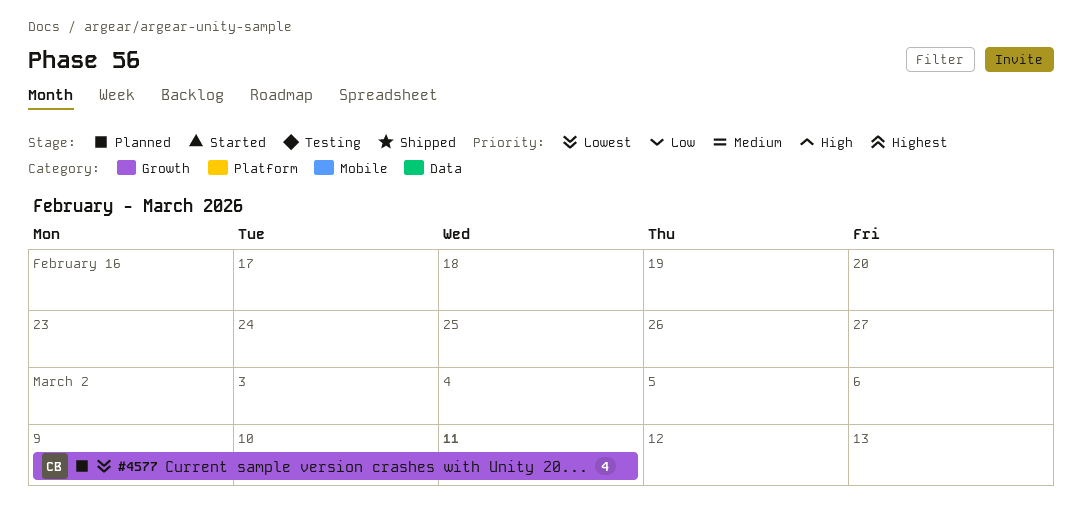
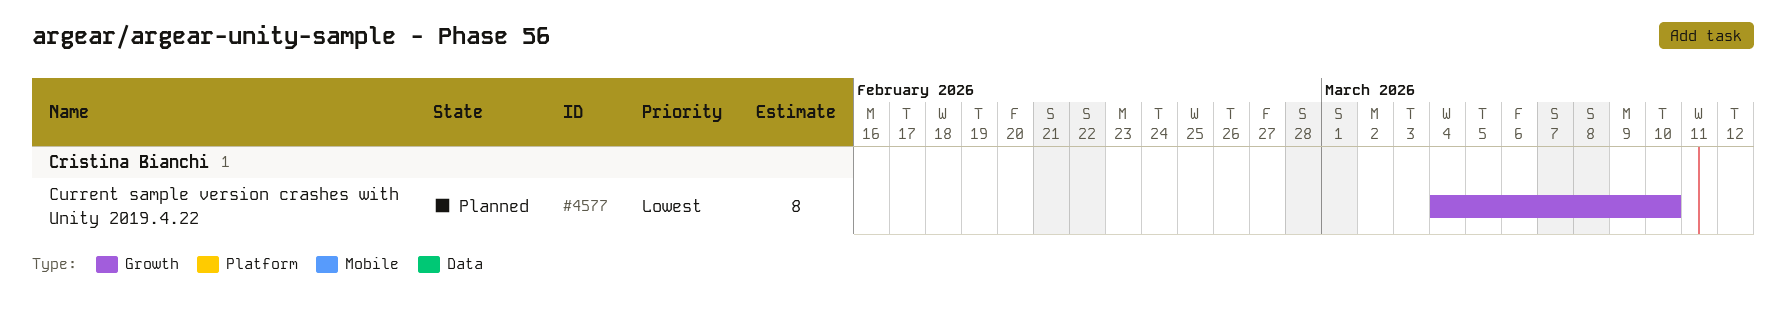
#4577, estimate: 4 -> 8
#4577, start: Mar 9 -> Mar 4
#4577, due: Mar 11 -> Mar 10

